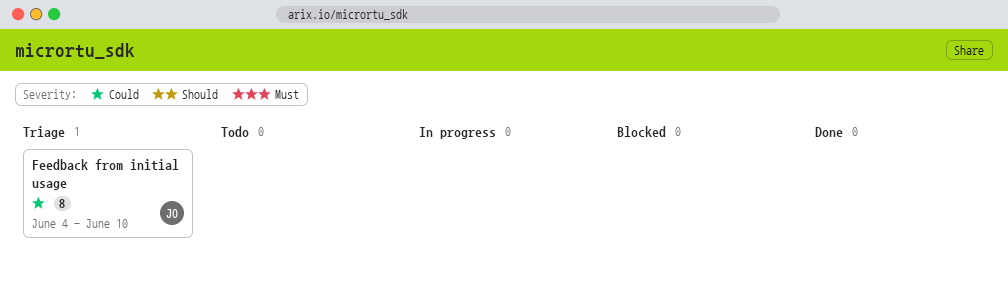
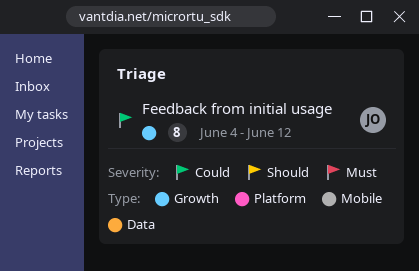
Feedback from initial usage, due: Jun 10 -> Jun 12

